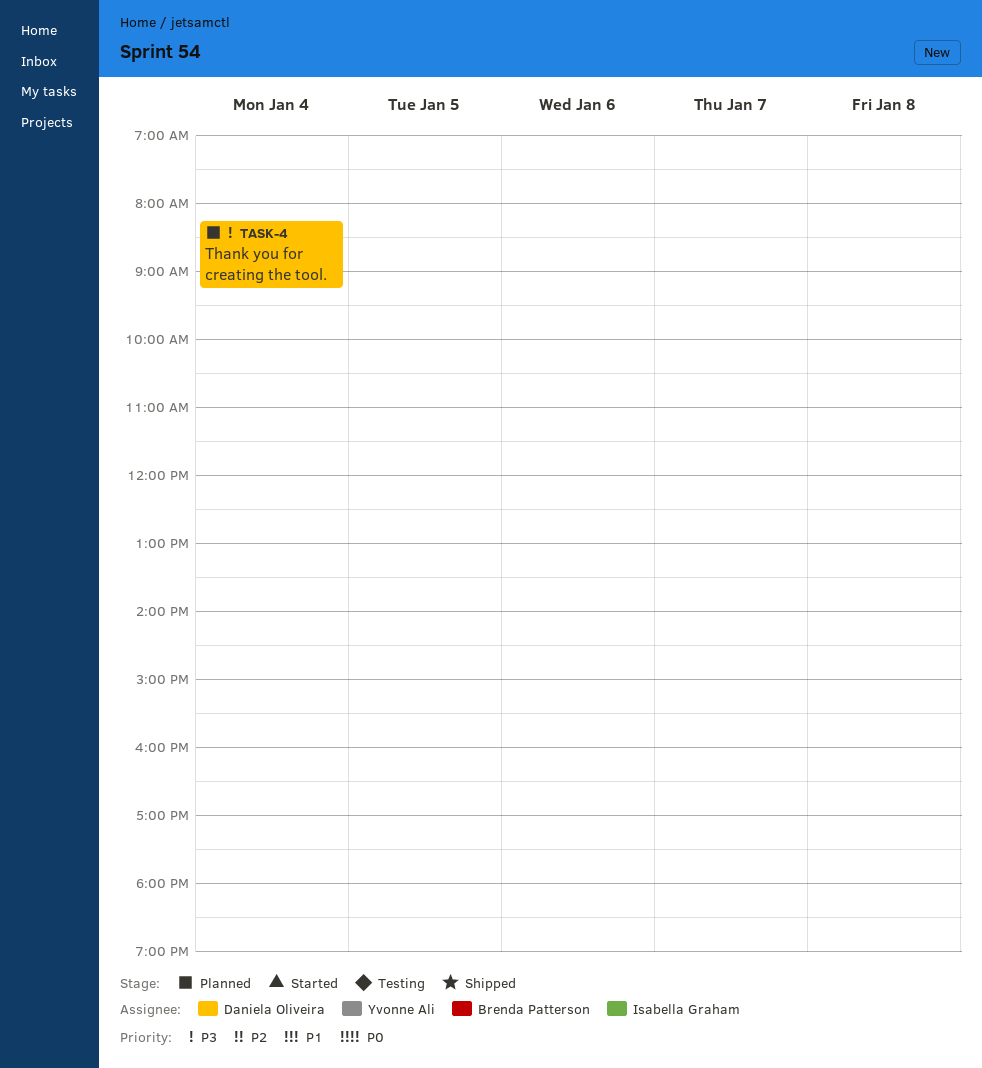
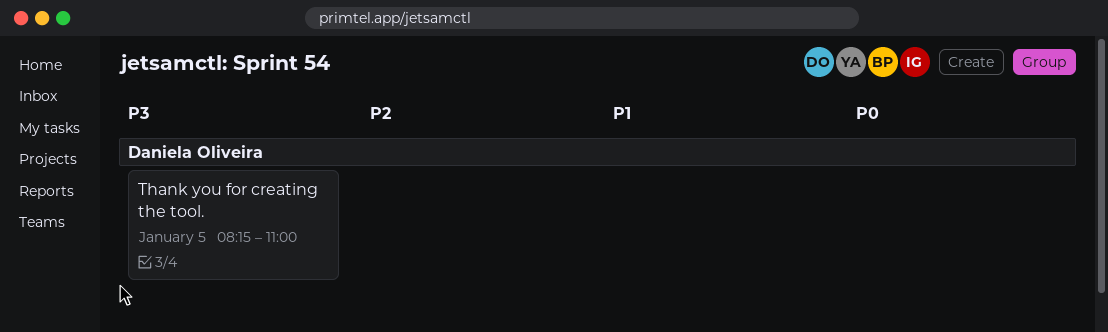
Thank you for creating the tool., day: Jan 4 -> Jan 5
Thank you for creating the tool., ends: 09:15 -> 11:00

